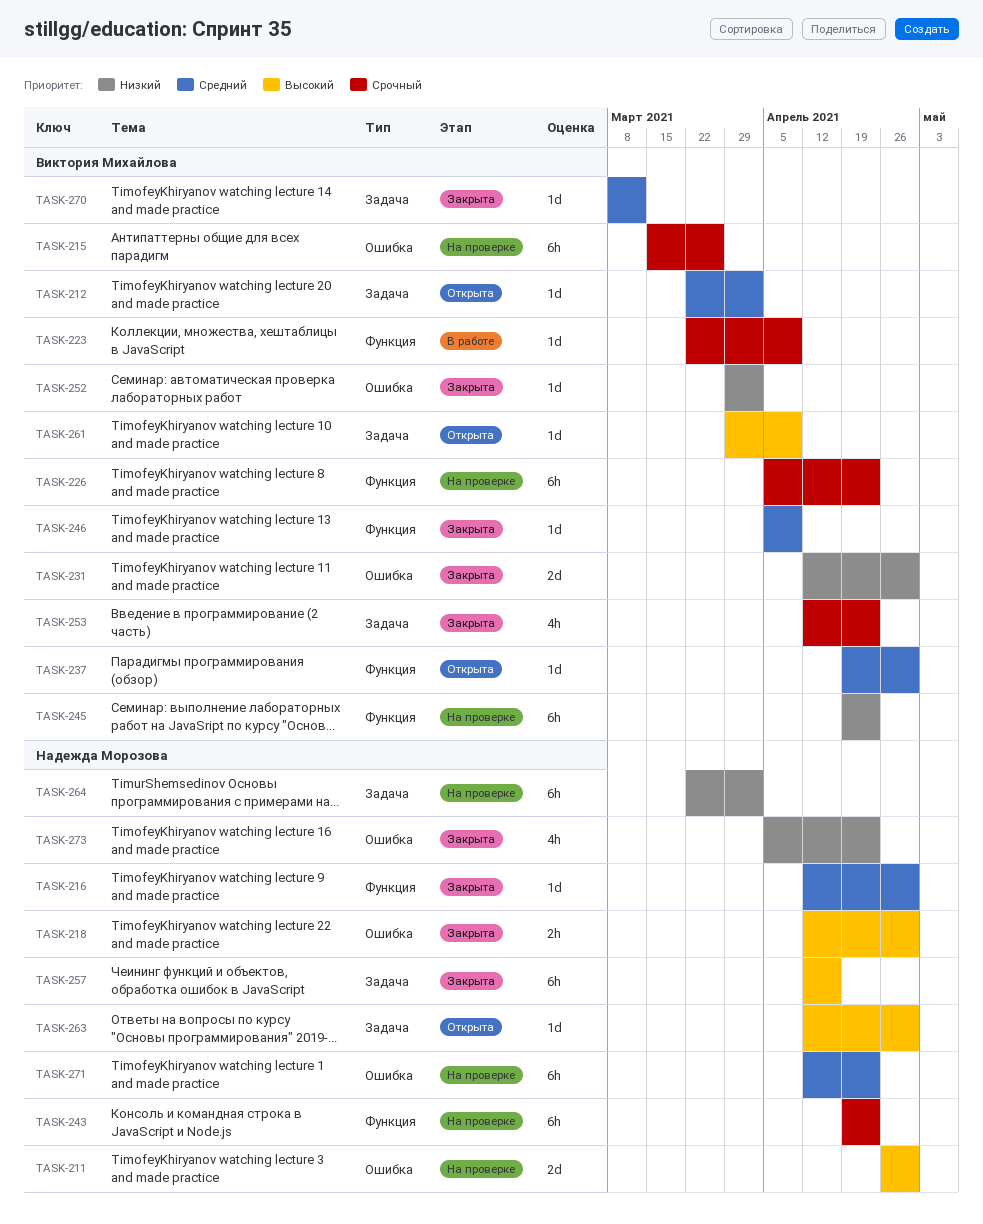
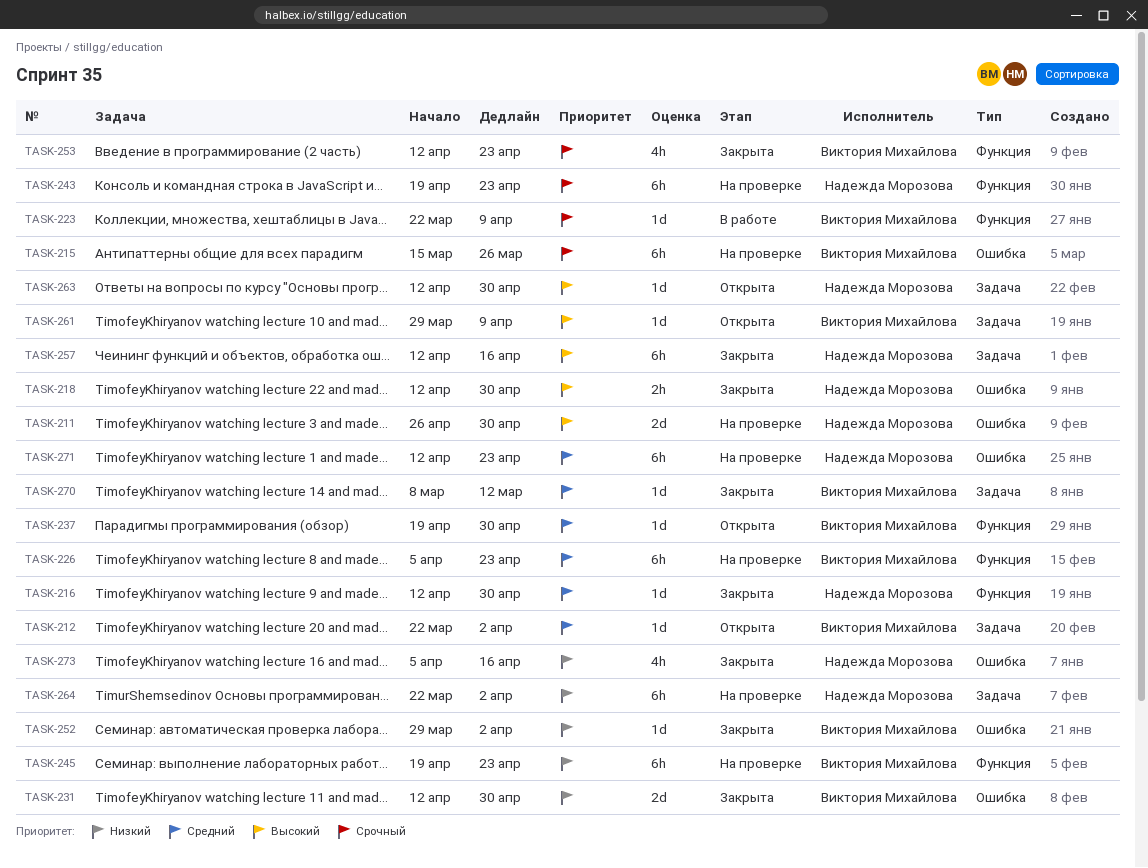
TASK-226, priority: Срочный -> Средний
TASK-246: present -> none
TASK-253, label: Задача -> Функция
TASK-273, due: Apr 23 -> Apr 16

